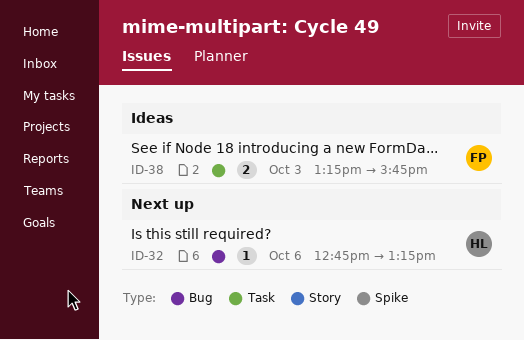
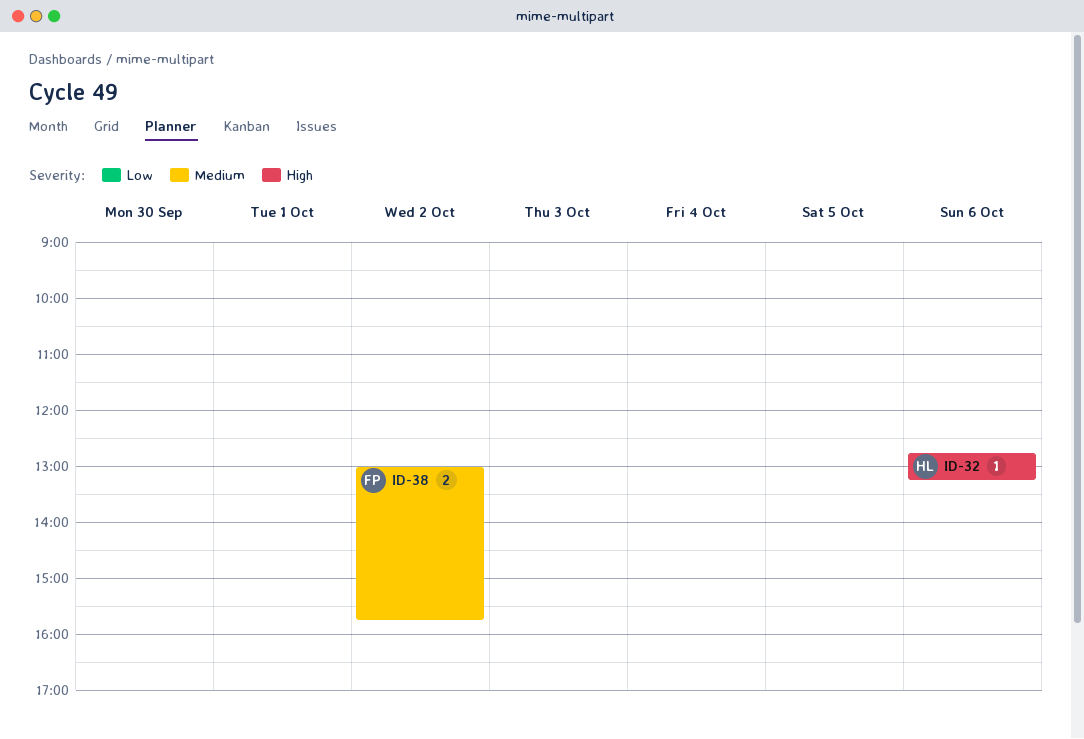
ID-38, day: Oct 3 -> Oct 2
ID-38, begins: 13:15 -> 13:00

